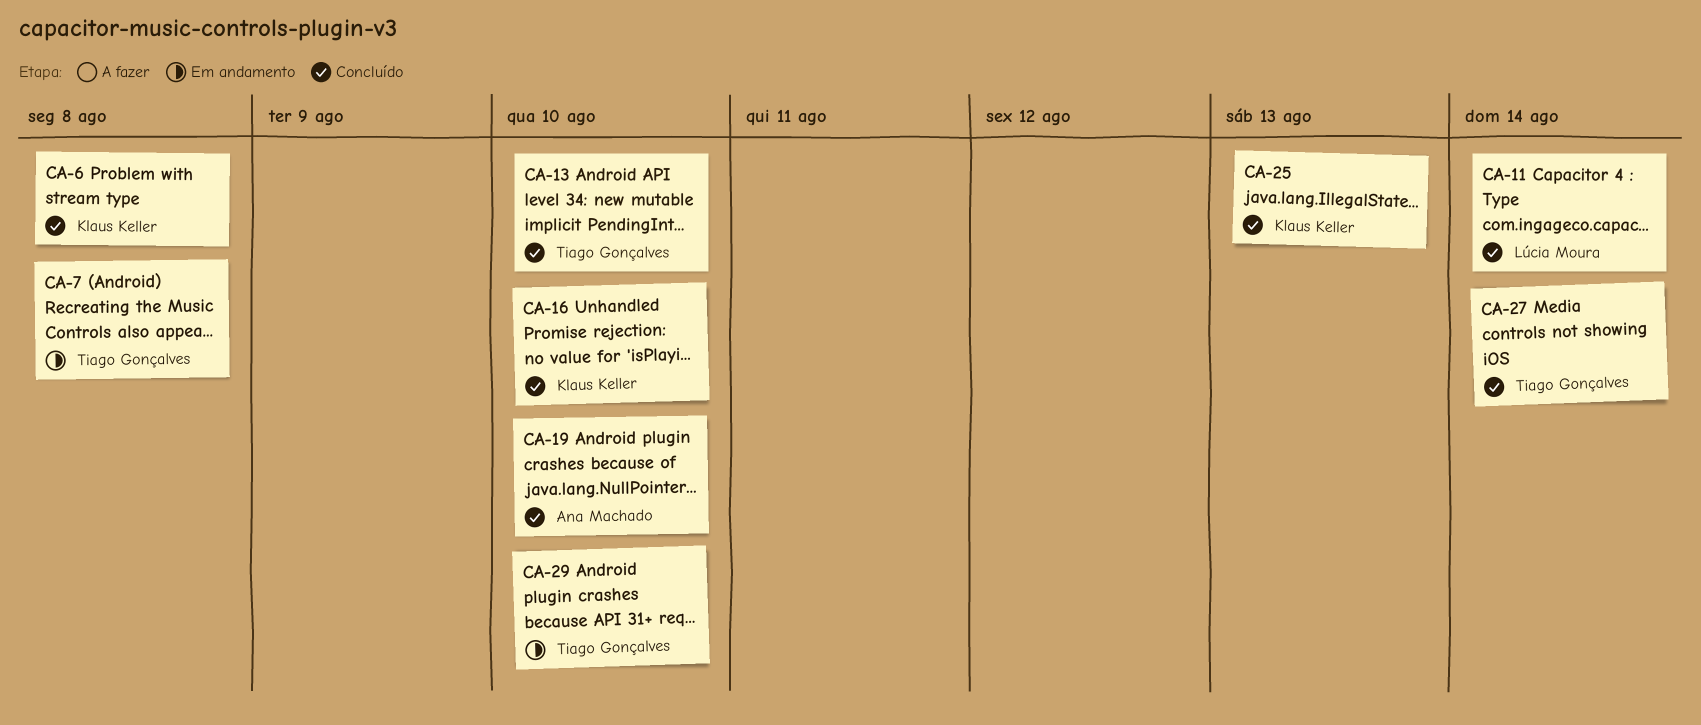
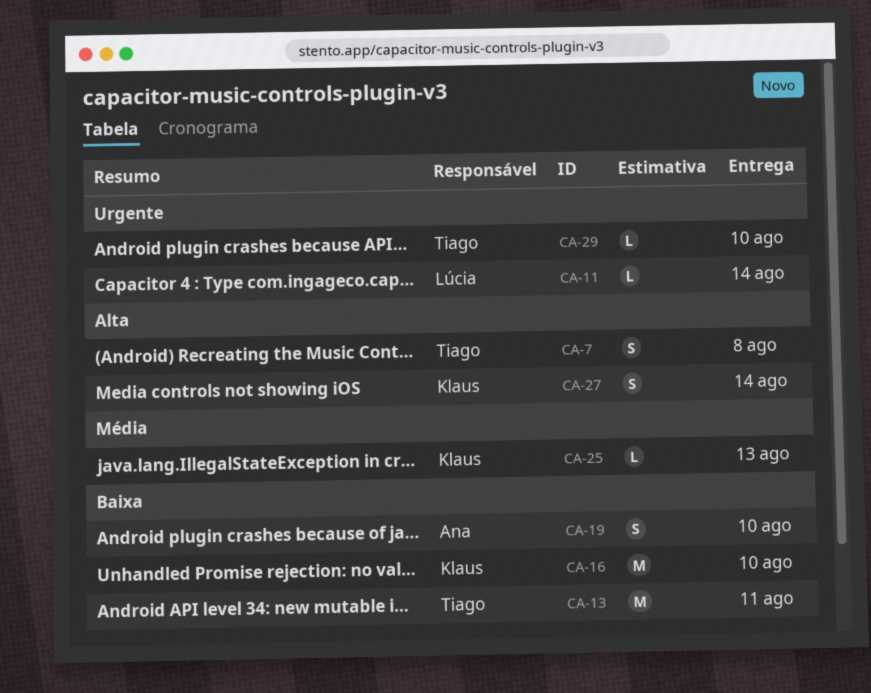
CA-6: present -> none
CA-13, due: Aug 10 -> Aug 11
CA-27, owner: Tiago Gonçalves -> Klaus Keller

